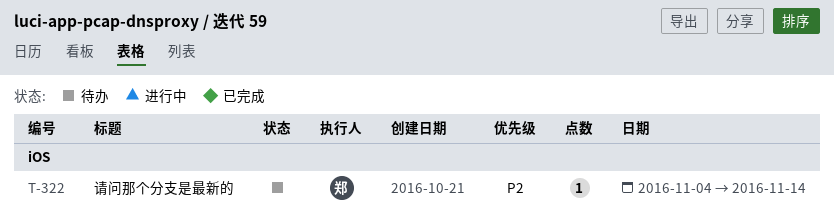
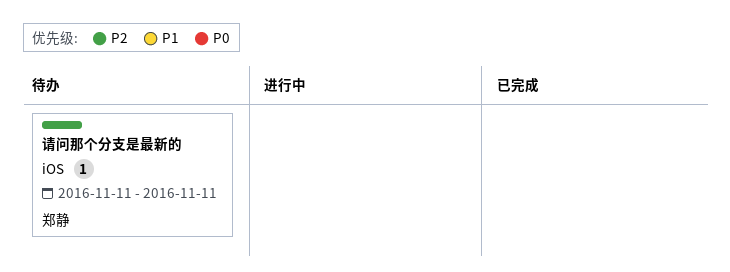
请问那个分支是最新的, start: Nov 4 -> Nov 11
请问那个分支是最新的, due: Nov 14 -> Nov 11

